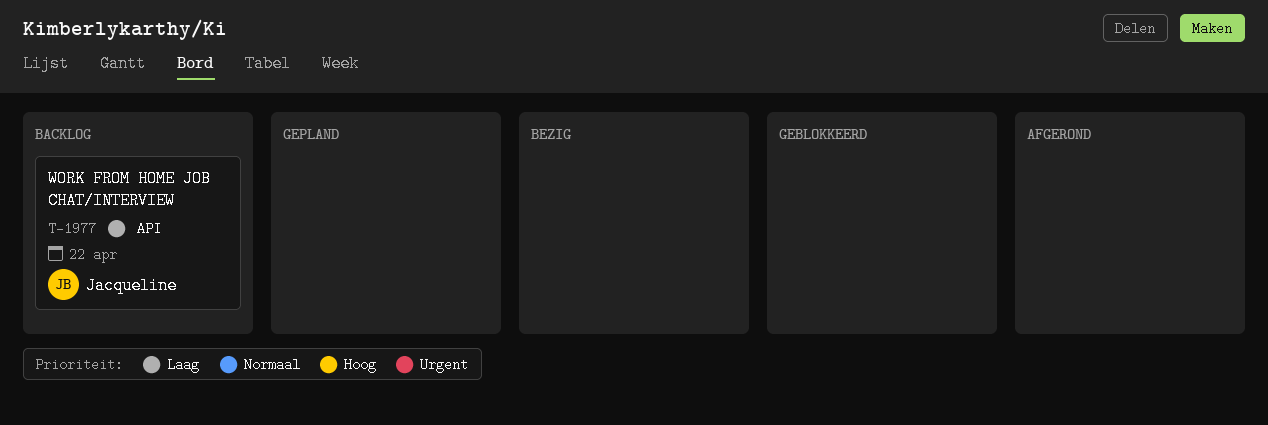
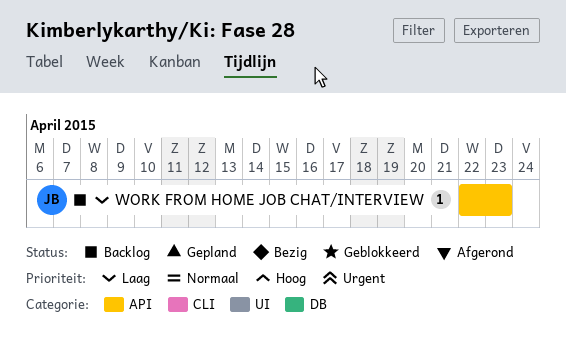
WORK FROM HOME JOB CHAT/INTERVIEW, due: Apr 22 -> Apr 23

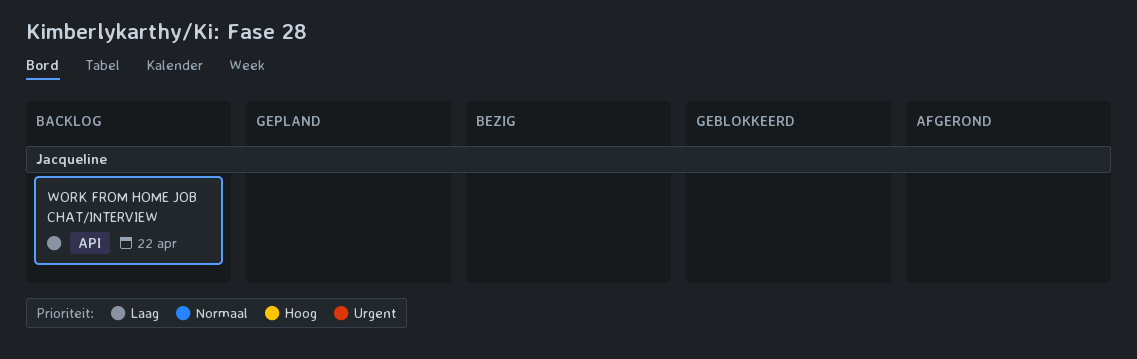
WORK FROM HOME JOB CHAT/INTERVIEW, due: Apr 23 -> Apr 22

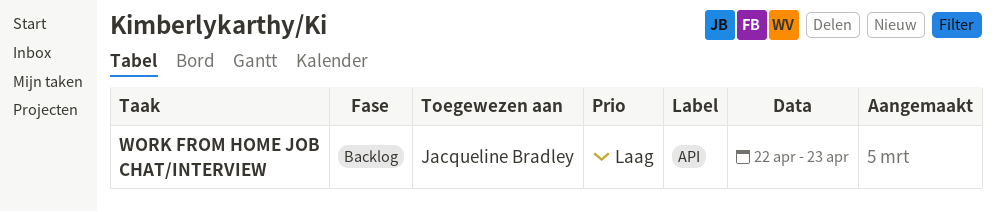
WORK FROM HOME JOB CHAT/INTERVIEW, due: Apr 22 -> Apr 23

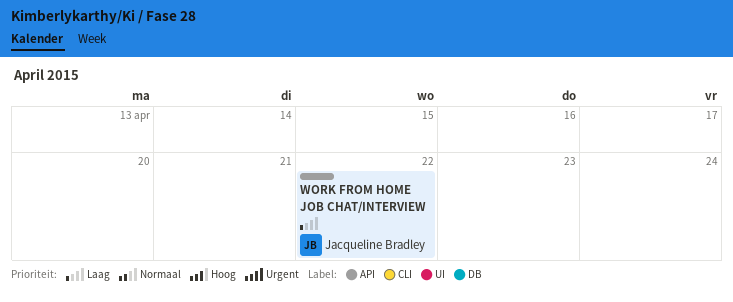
WORK FROM HOME JOB CHAT/INTERVIEW, due: Apr 23 -> Apr 22

